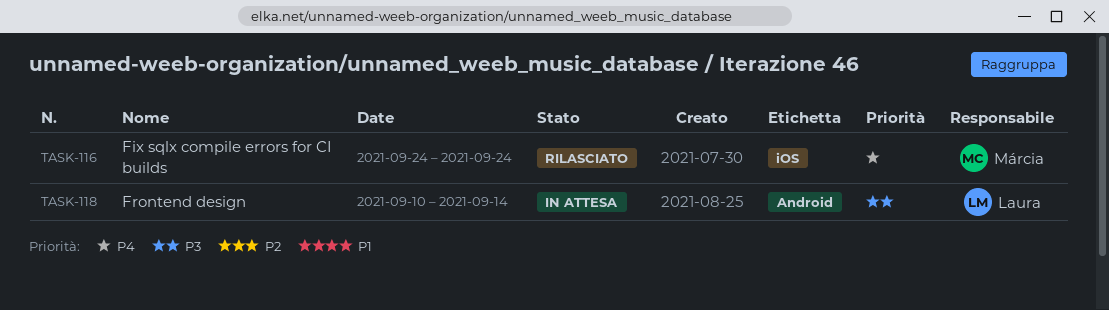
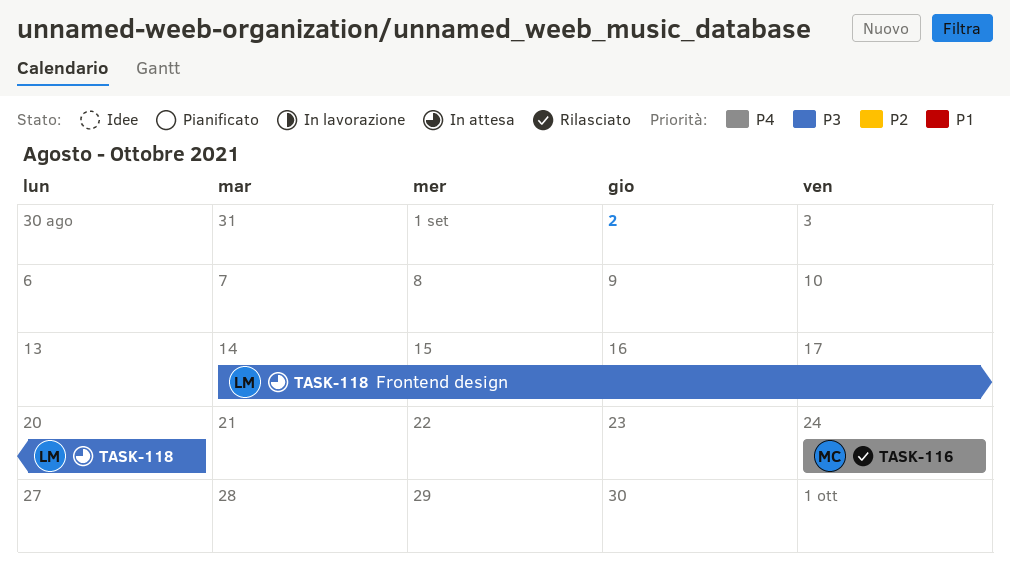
TASK-118, start: Sep 10 -> Sep 14
TASK-118, due: Sep 14 -> Sep 20

